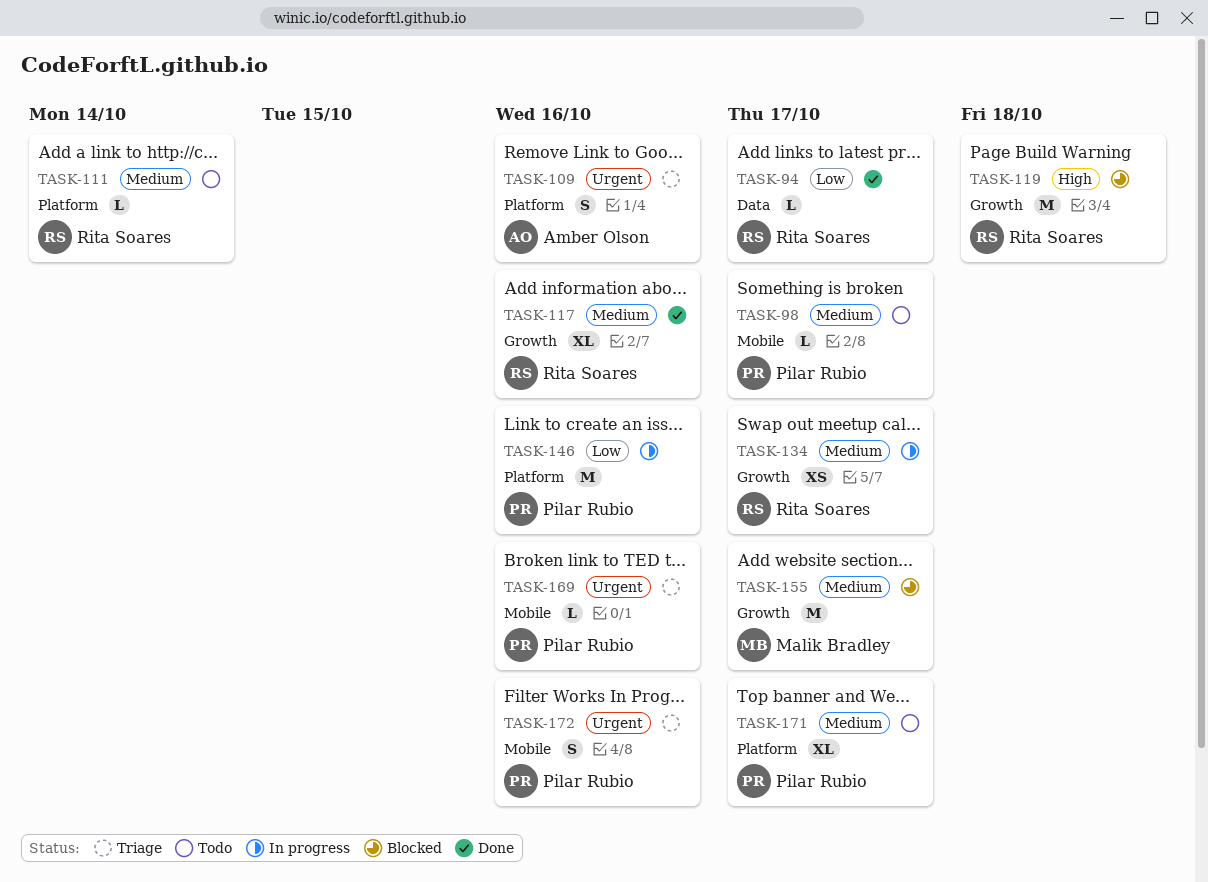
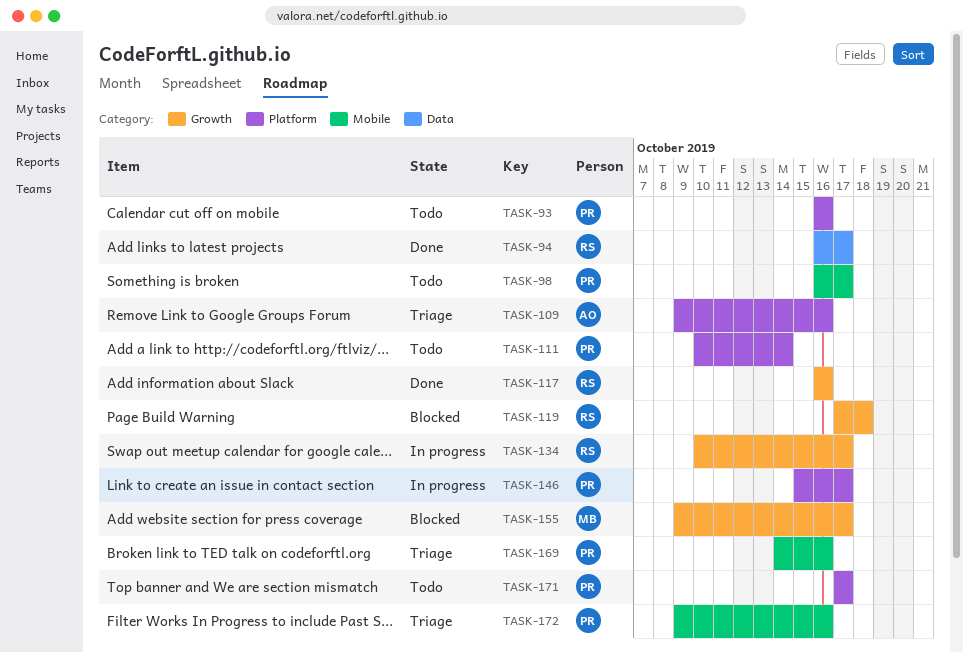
TASK-93: none -> present
TASK-111, owner: Rita Soares -> Pilar Rubio
TASK-146, due: Oct 16 -> Oct 17

